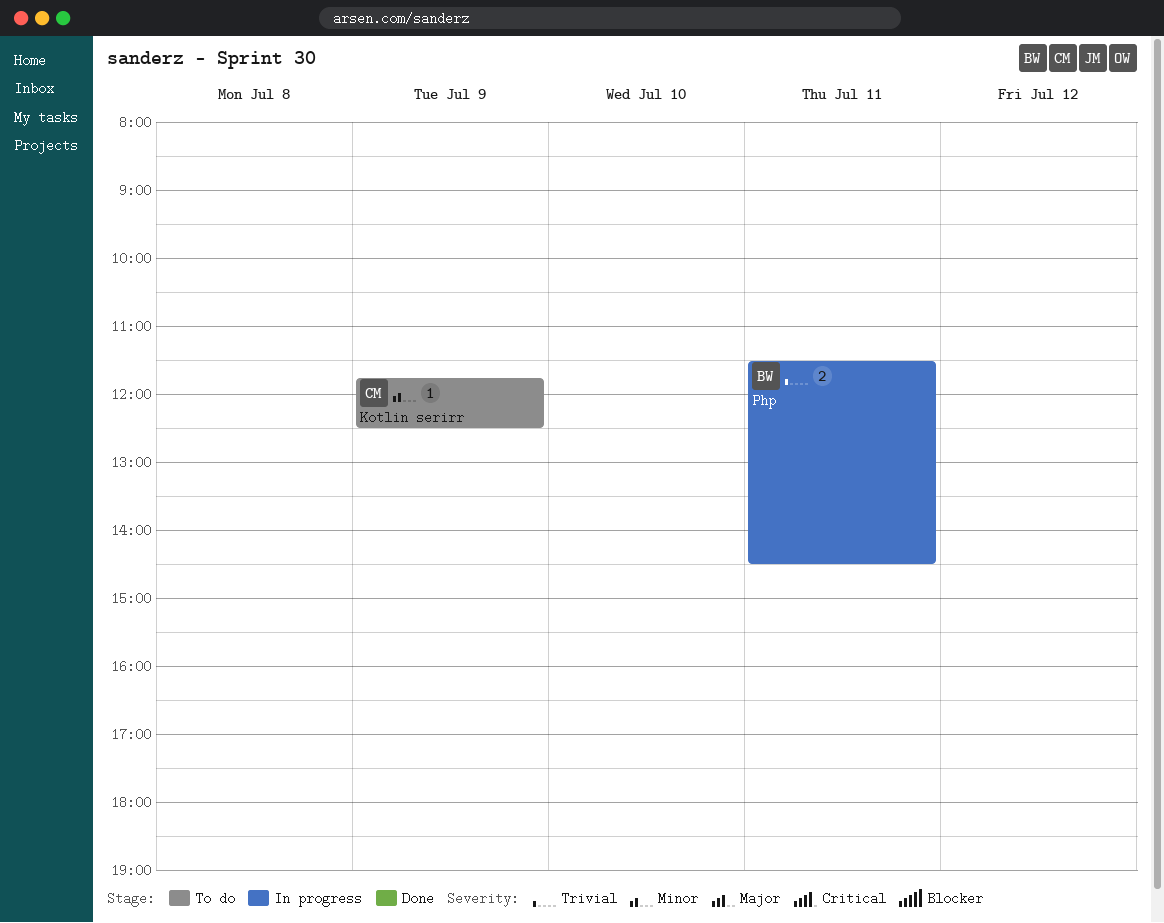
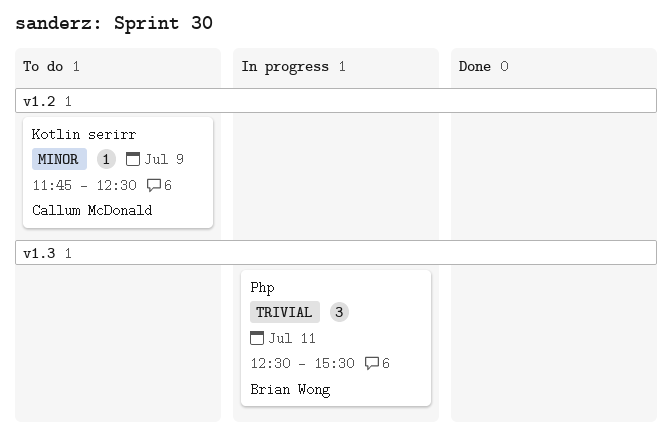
Php, estimate: 2 -> 3
Php, begins: 11:30 -> 12:30
Php, ends: 14:30 -> 15:30

